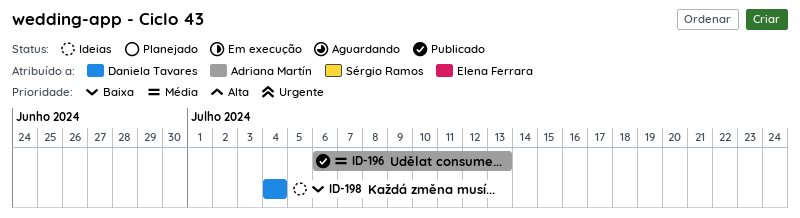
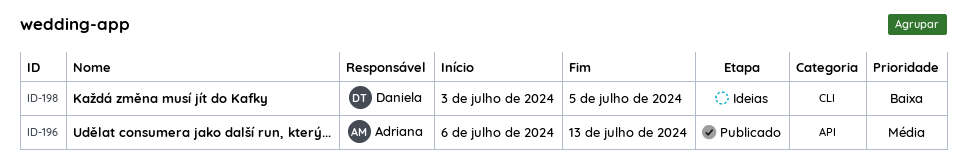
ID-198, start: Jul 4 -> Jul 3
ID-198, due: Jul 4 -> Jul 5

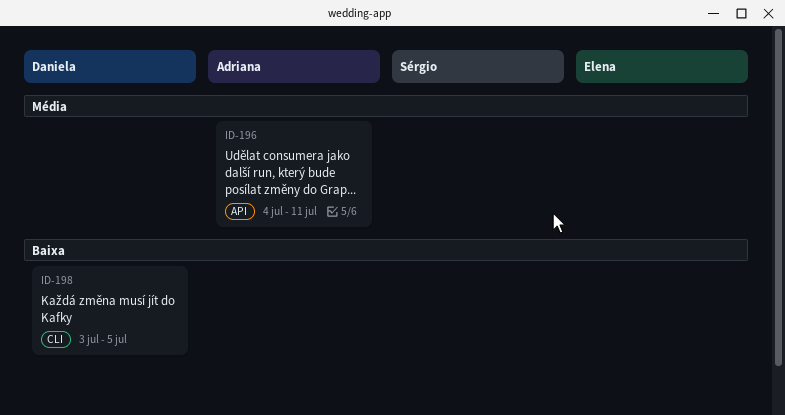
ID-196, start: Jul 6 -> Jul 4
ID-196, due: Jul 13 -> Jul 11

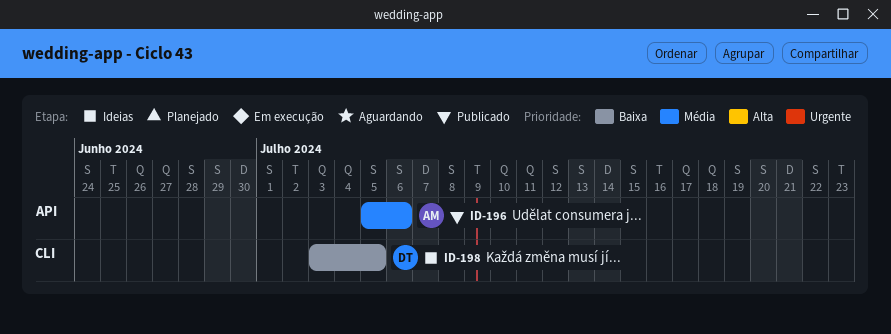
ID-196, start: Jul 4 -> Jul 5
ID-196, due: Jul 11 -> Jul 6

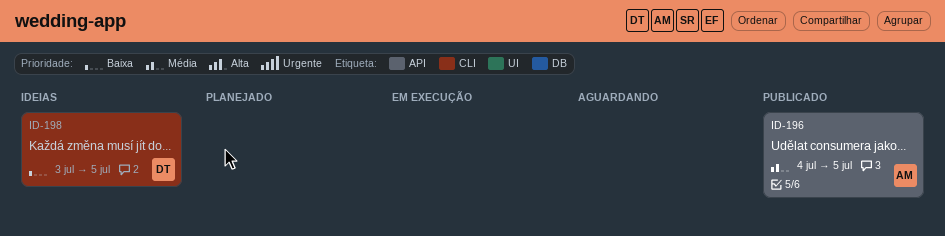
ID-196, start: Jul 5 -> Jul 4
ID-196, due: Jul 6 -> Jul 5

